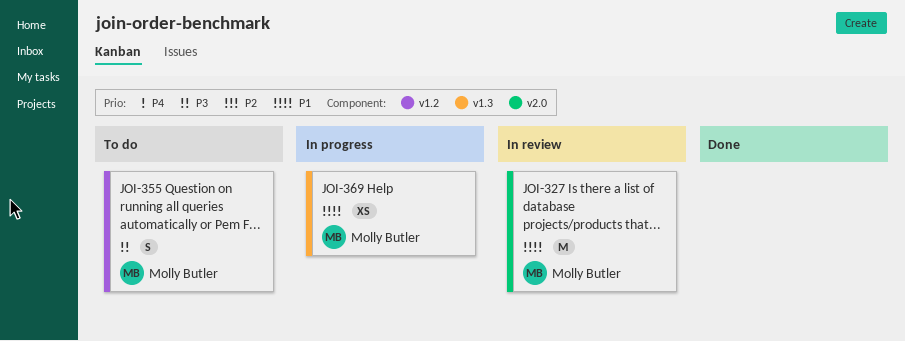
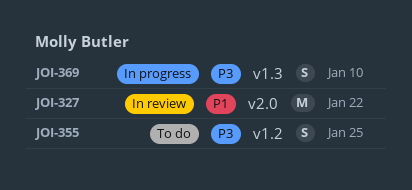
JOI-369, priority: P1 -> P3
JOI-369, estimate: XS -> S

